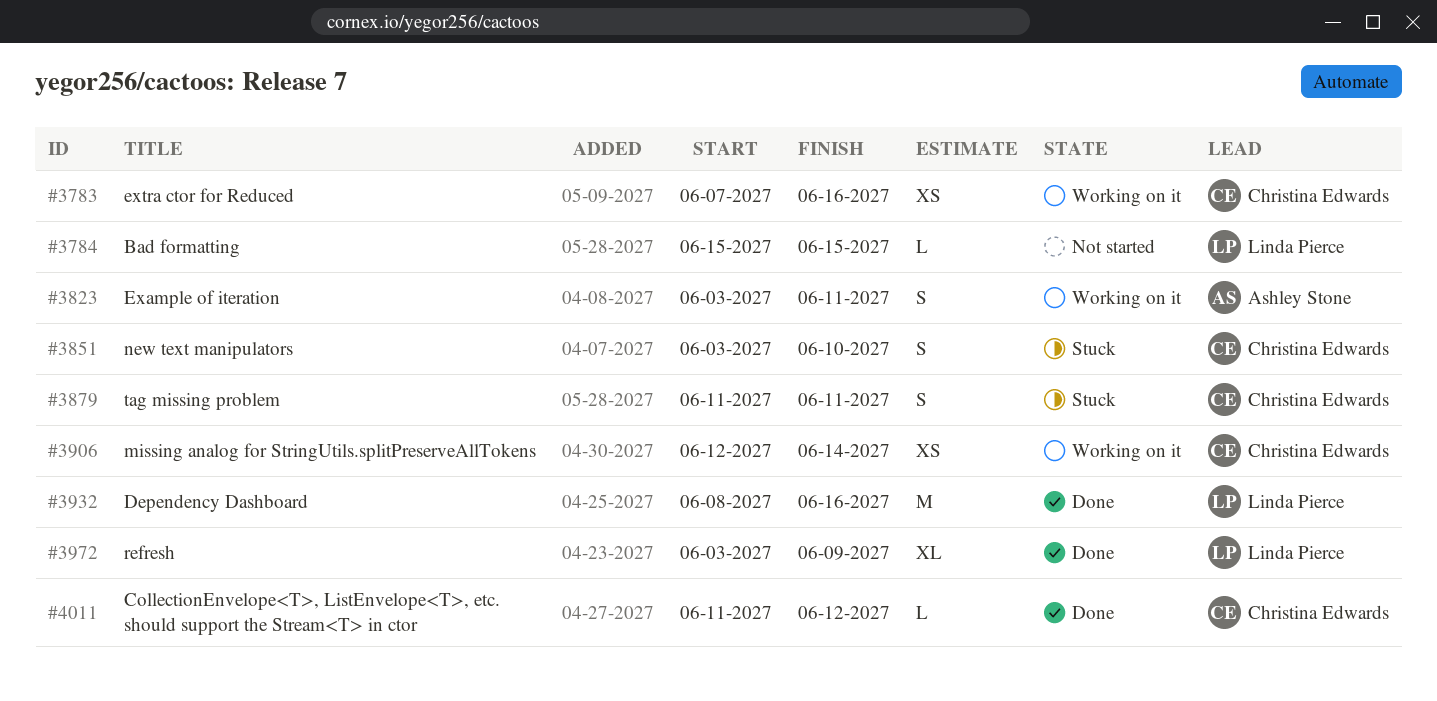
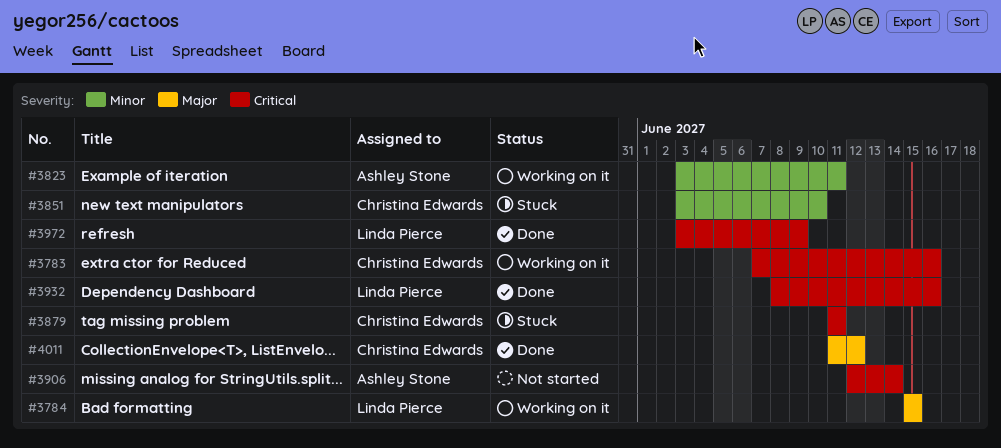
#3784, status: Not started -> Working on it
#3906, status: Working on it -> Not started
#3906, owner: Christina Edwards -> Ashley Stone

